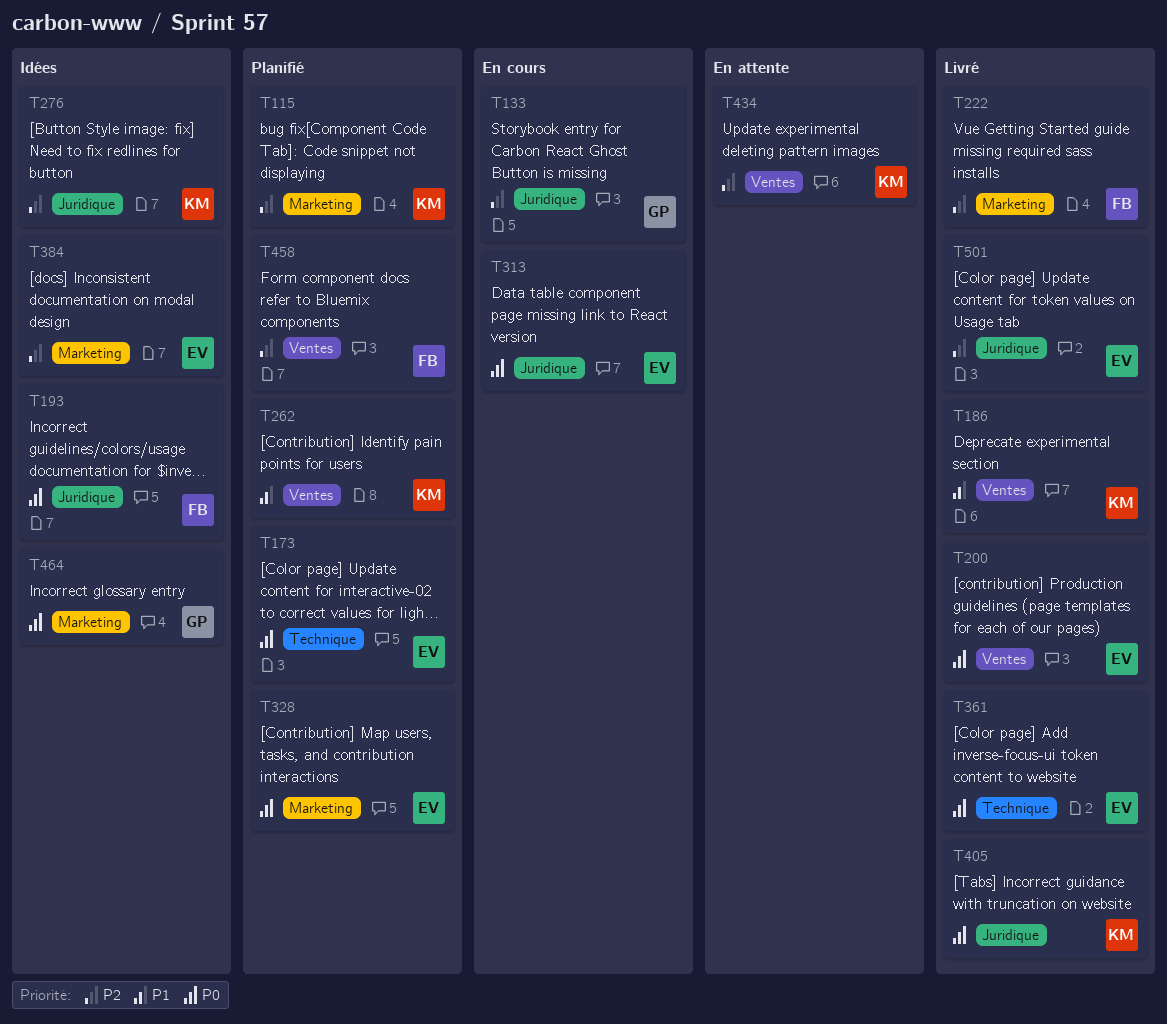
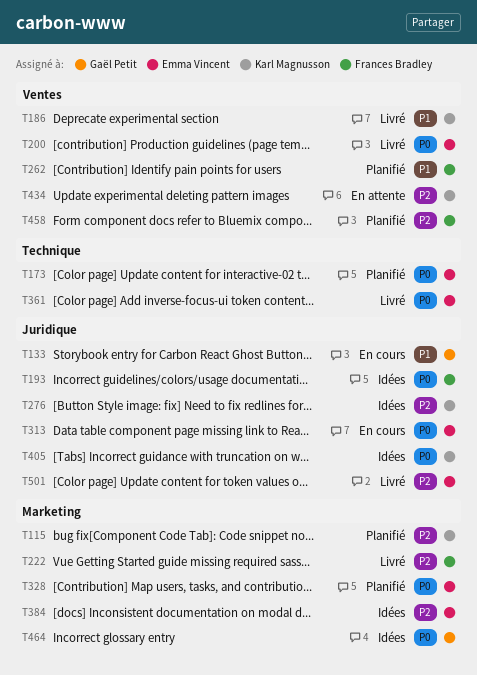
T133, priority: P2 -> P1
T262, owner: Karl Magnusson -> Frances Bradley
T405, status: Livré -> Idées

